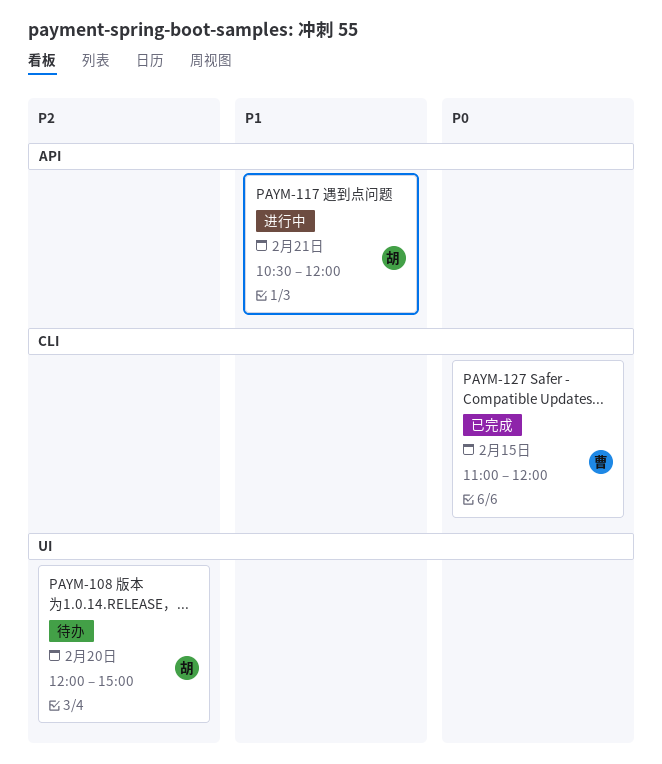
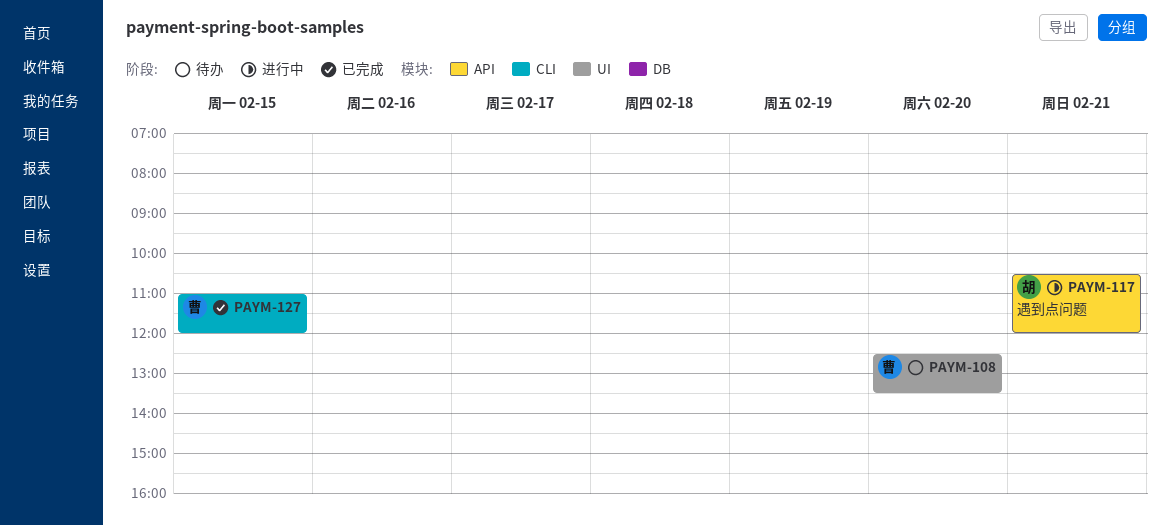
PAYM-108, owner: 胡 -> 曹
PAYM-108, begins: 12:00 -> 12:30
PAYM-108, ends: 15:00 -> 13:30

